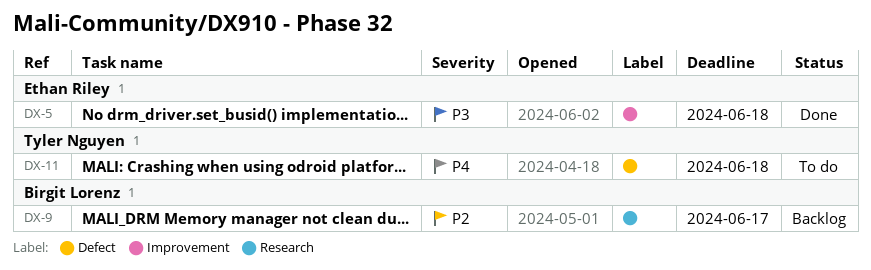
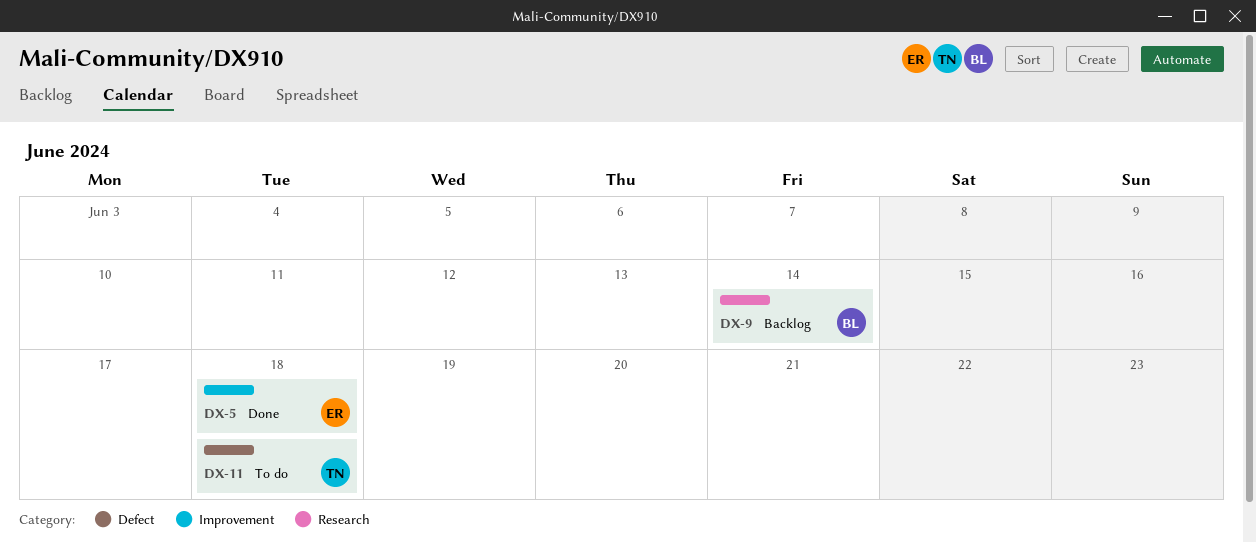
DX-9, due: Jun 17 -> Jun 14

